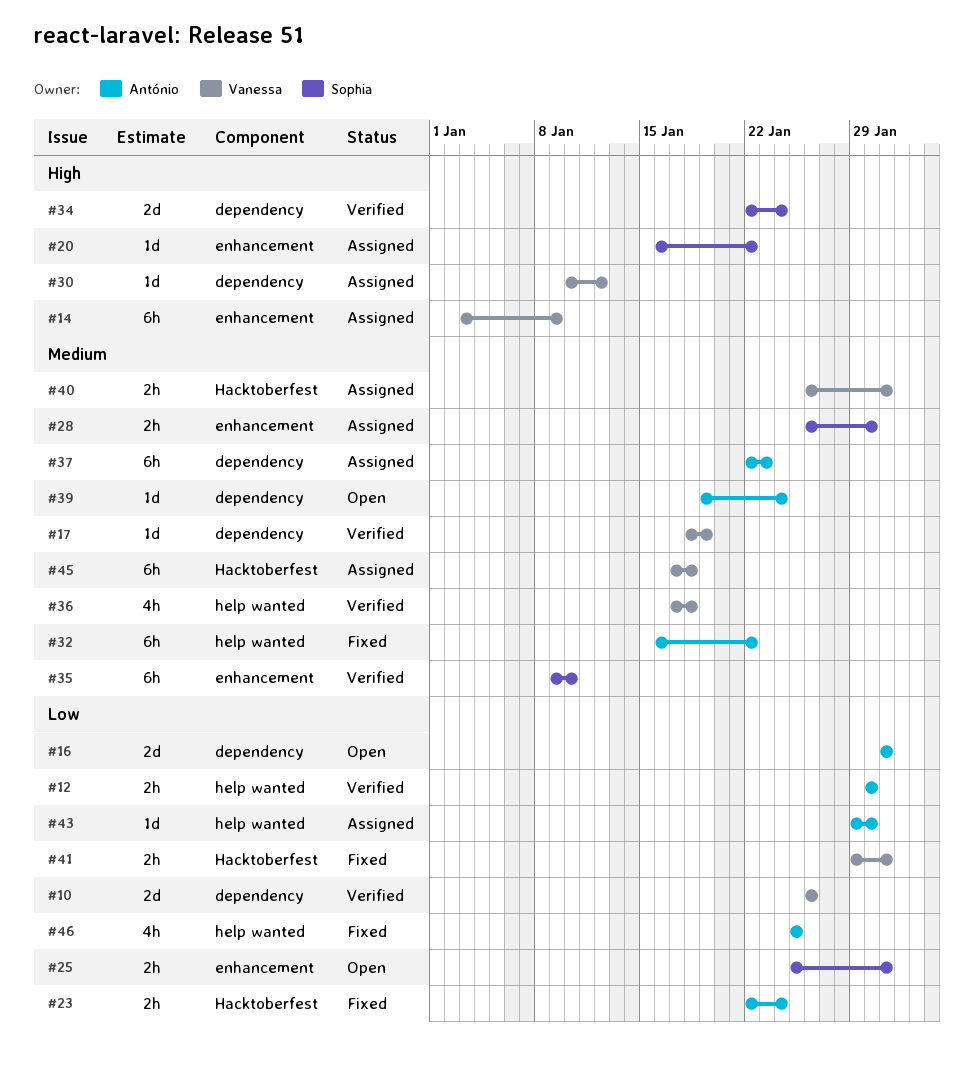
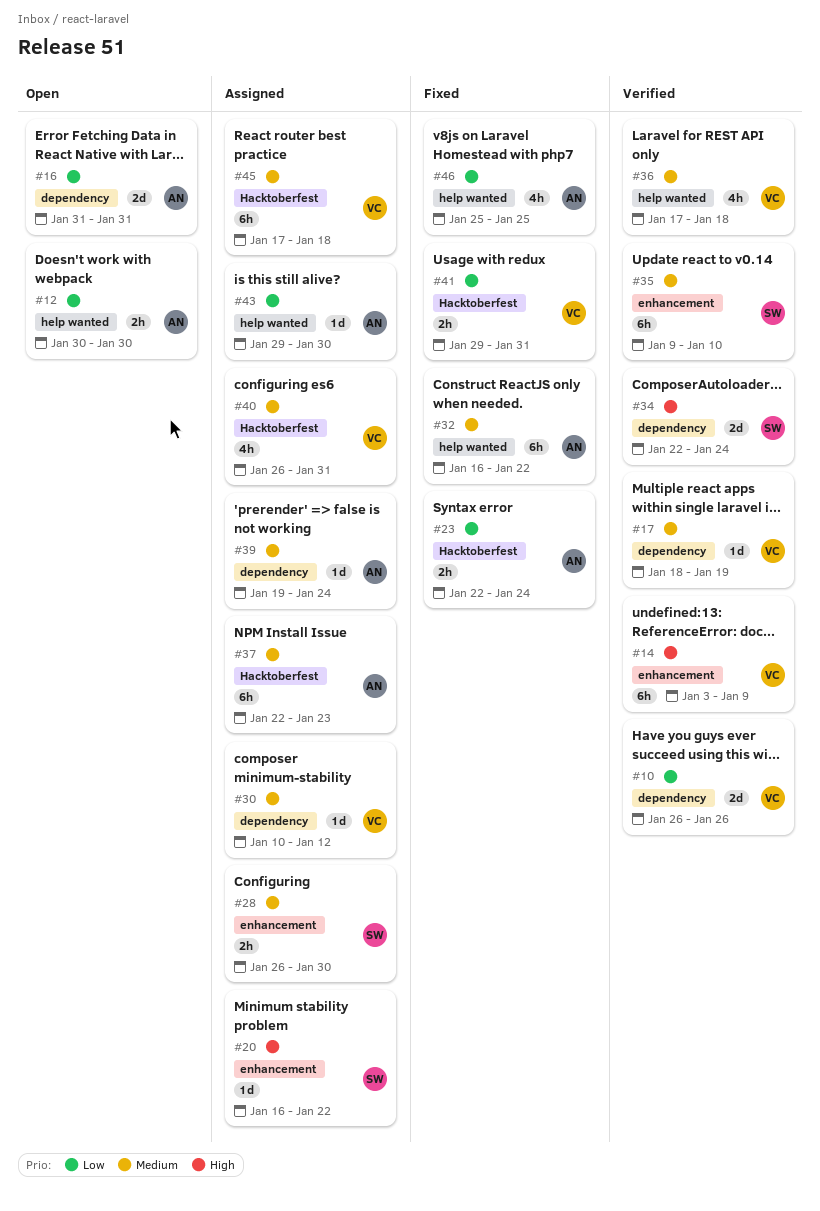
#12, status: Verified -> Open
#14, status: Assigned -> Verified
#25: present -> none
#30, priority: High -> Medium
#37, label: dependency -> Hacktoberfest
#39, status: Open -> Assigned
#40, estimate: 2h -> 4h

